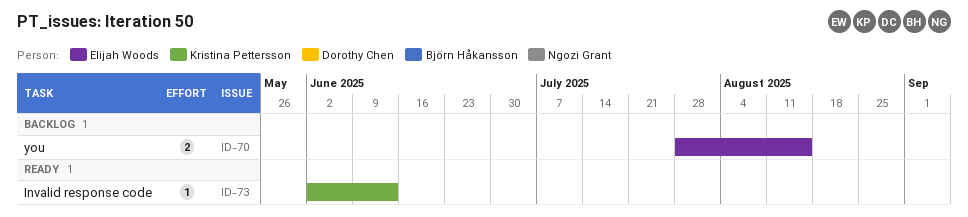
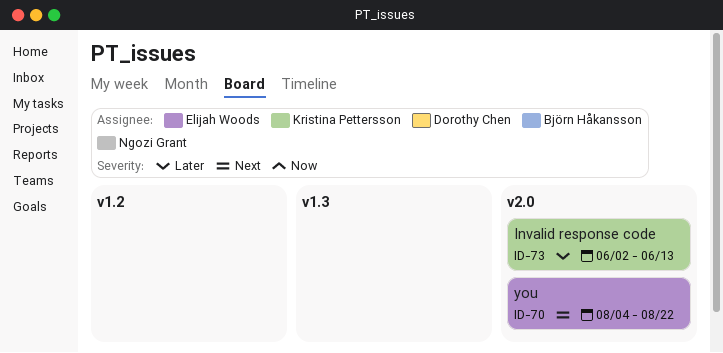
ID-70, start: Jul 28 -> Aug 4
ID-70, due: Aug 15 -> Aug 22

